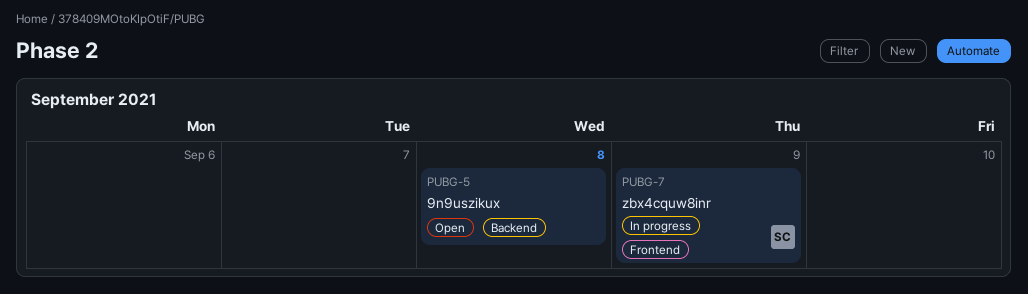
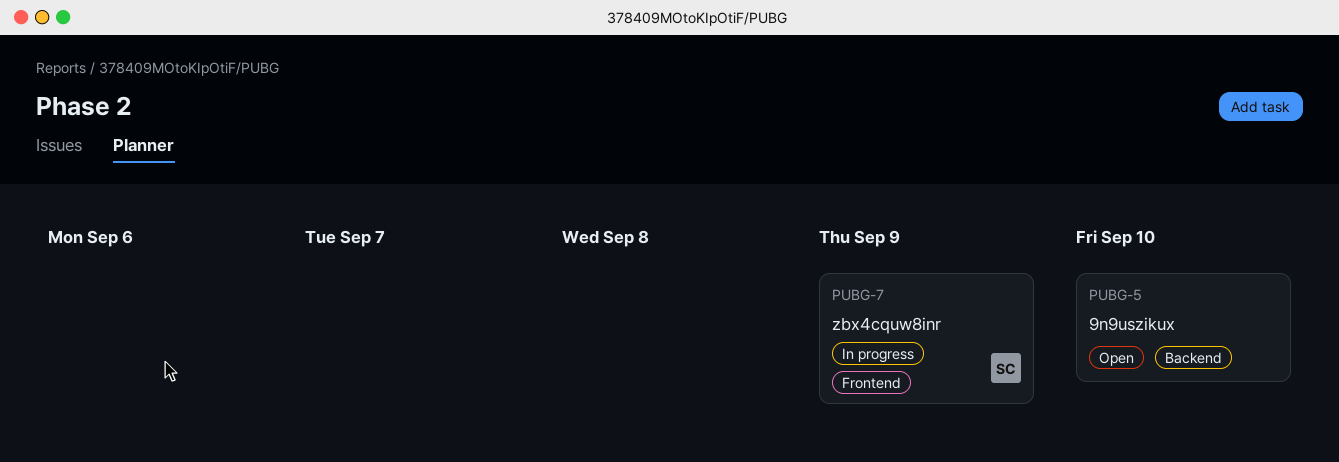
PUBG-5, due: Sep 8 -> Sep 10

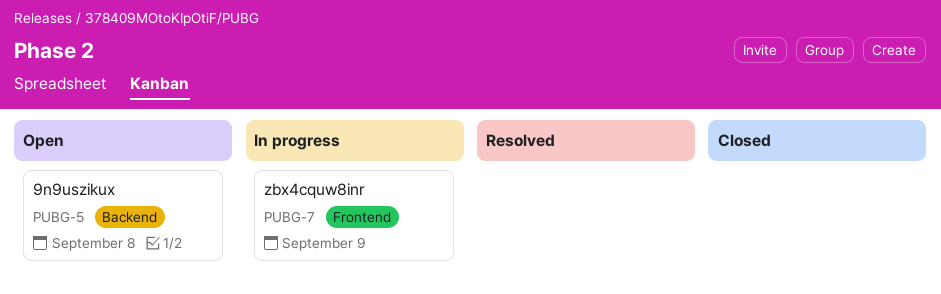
PUBG-5, due: Sep 10 -> Sep 8

